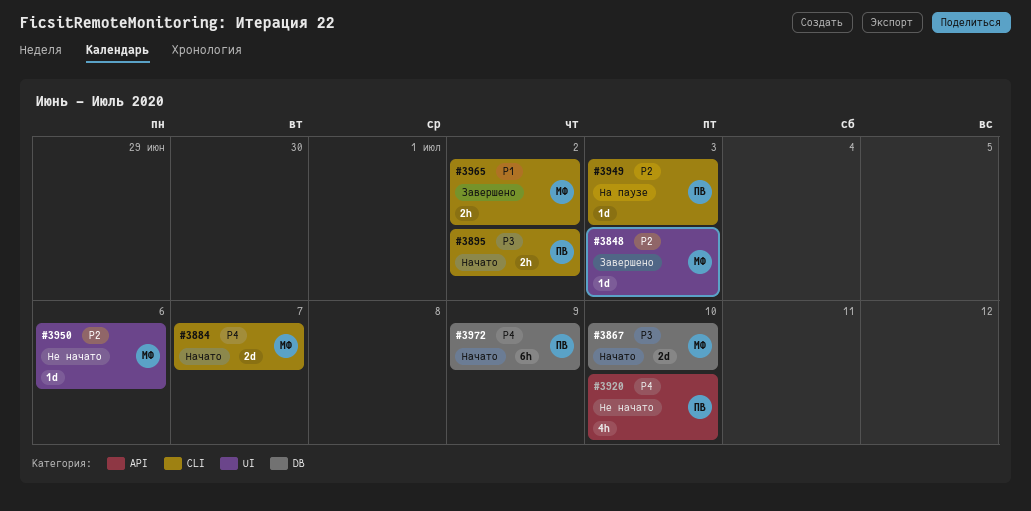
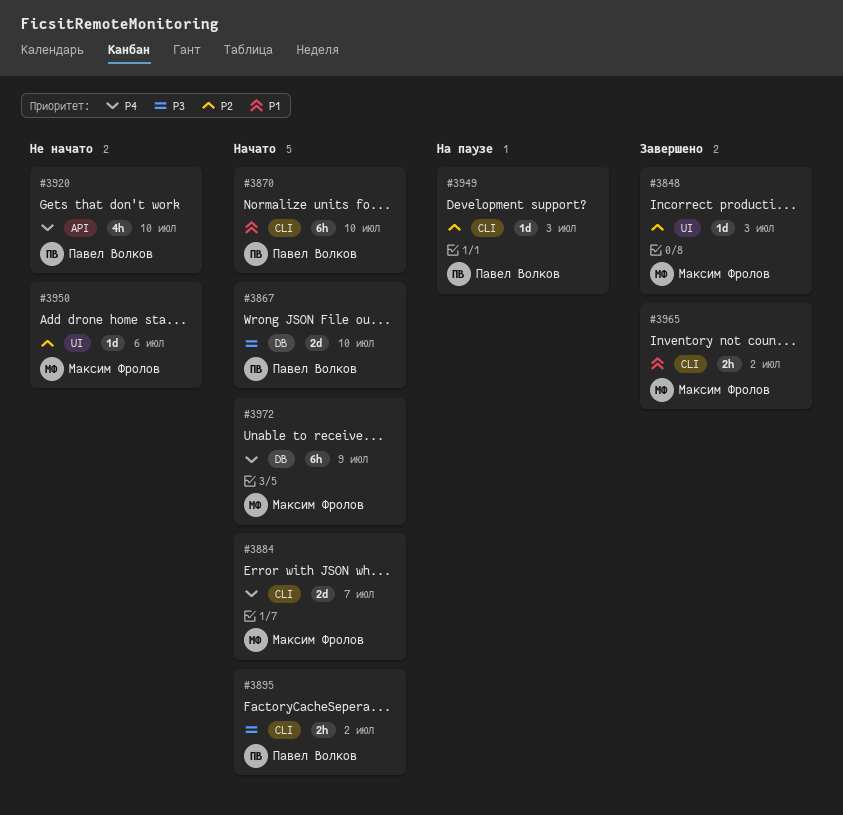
#3867, owner: Максим Фролов -> Павел Волков
#3870: none -> present
#3972, owner: Павел Волков -> Максим Фролов

